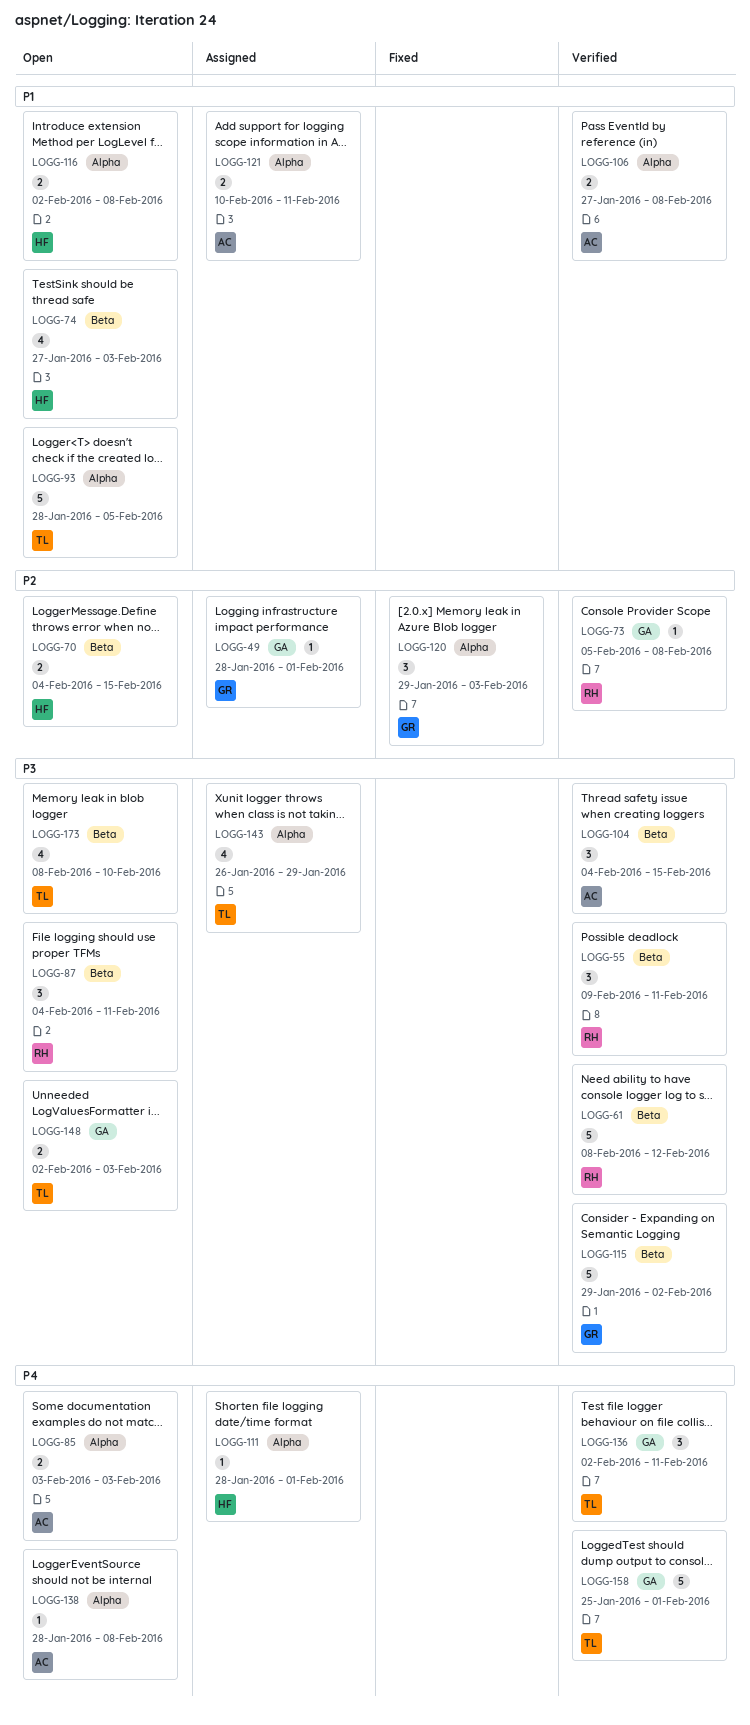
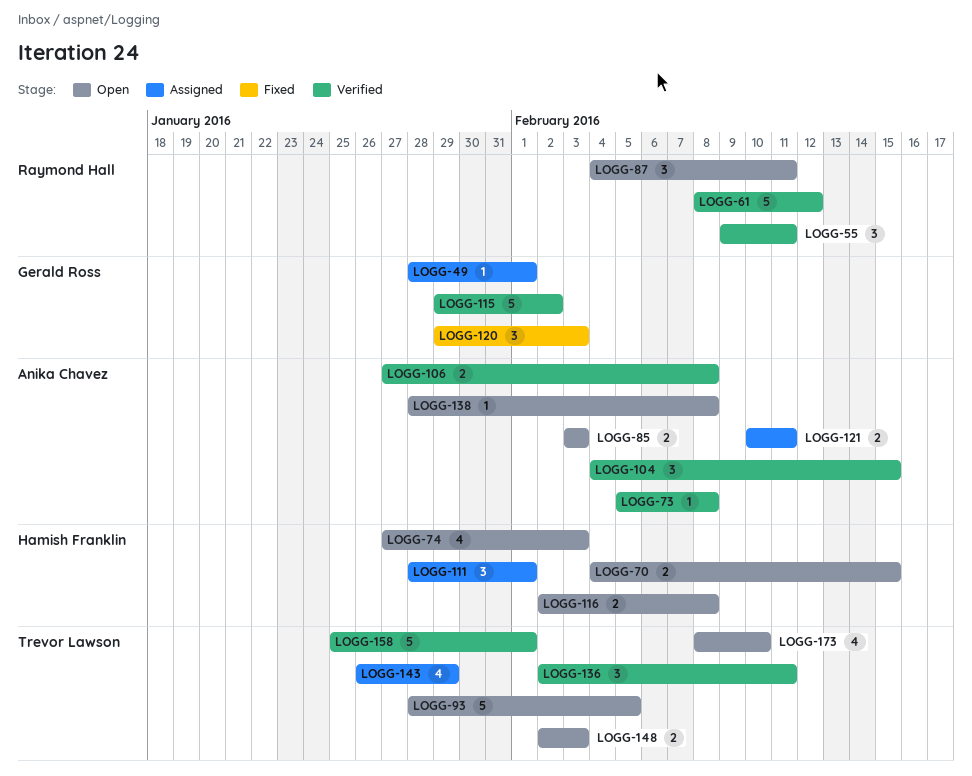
LOGG-73, owner: Raymond Hall -> Anika Chavez
LOGG-111, estimate: 1 -> 3

